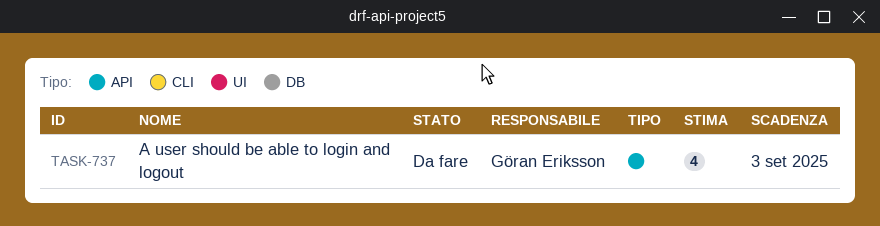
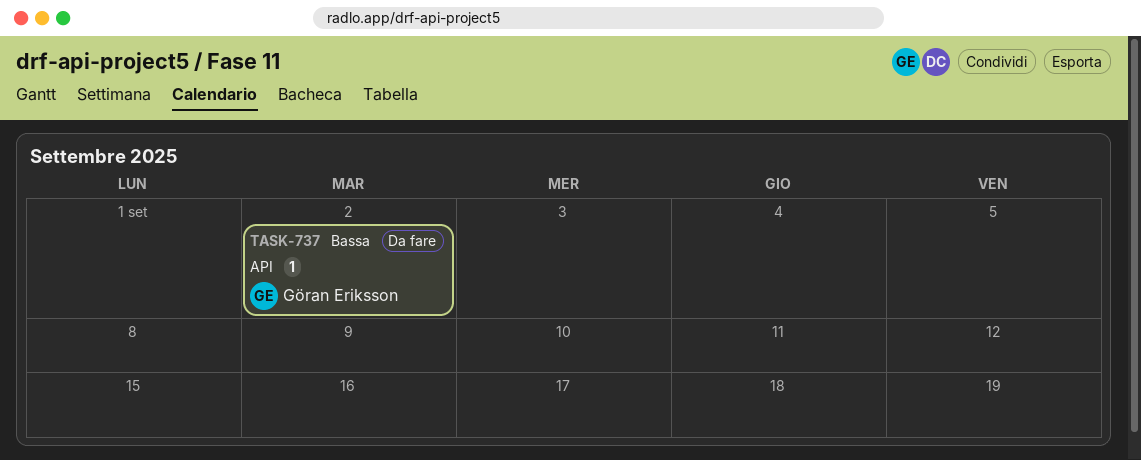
TASK-737, estimate: 4 -> 1
TASK-737, due: Sep 3 -> Sep 2

